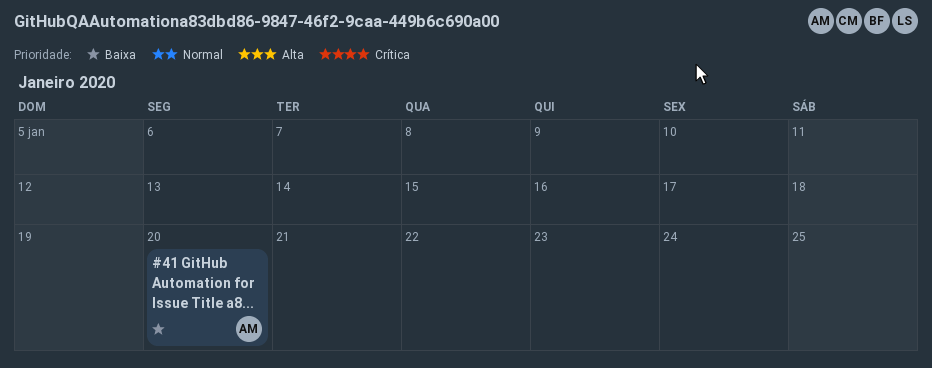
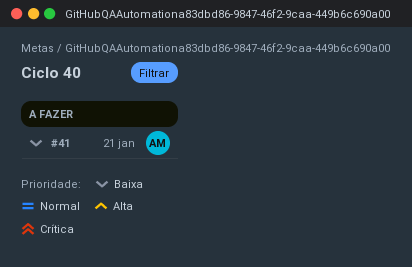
#41, due: Jan 20 -> Jan 21

